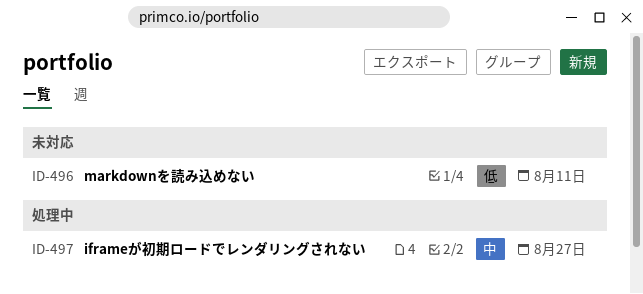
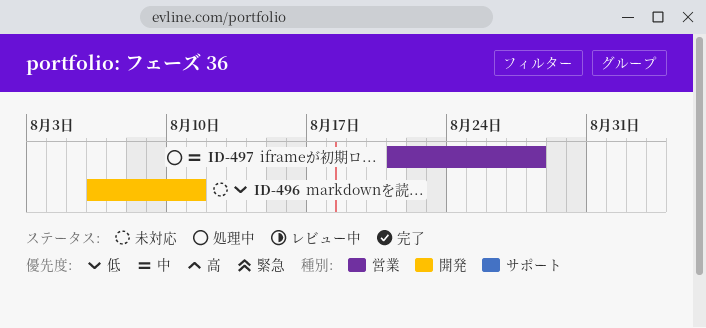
ID-497, due: Aug 27 -> Aug 28

